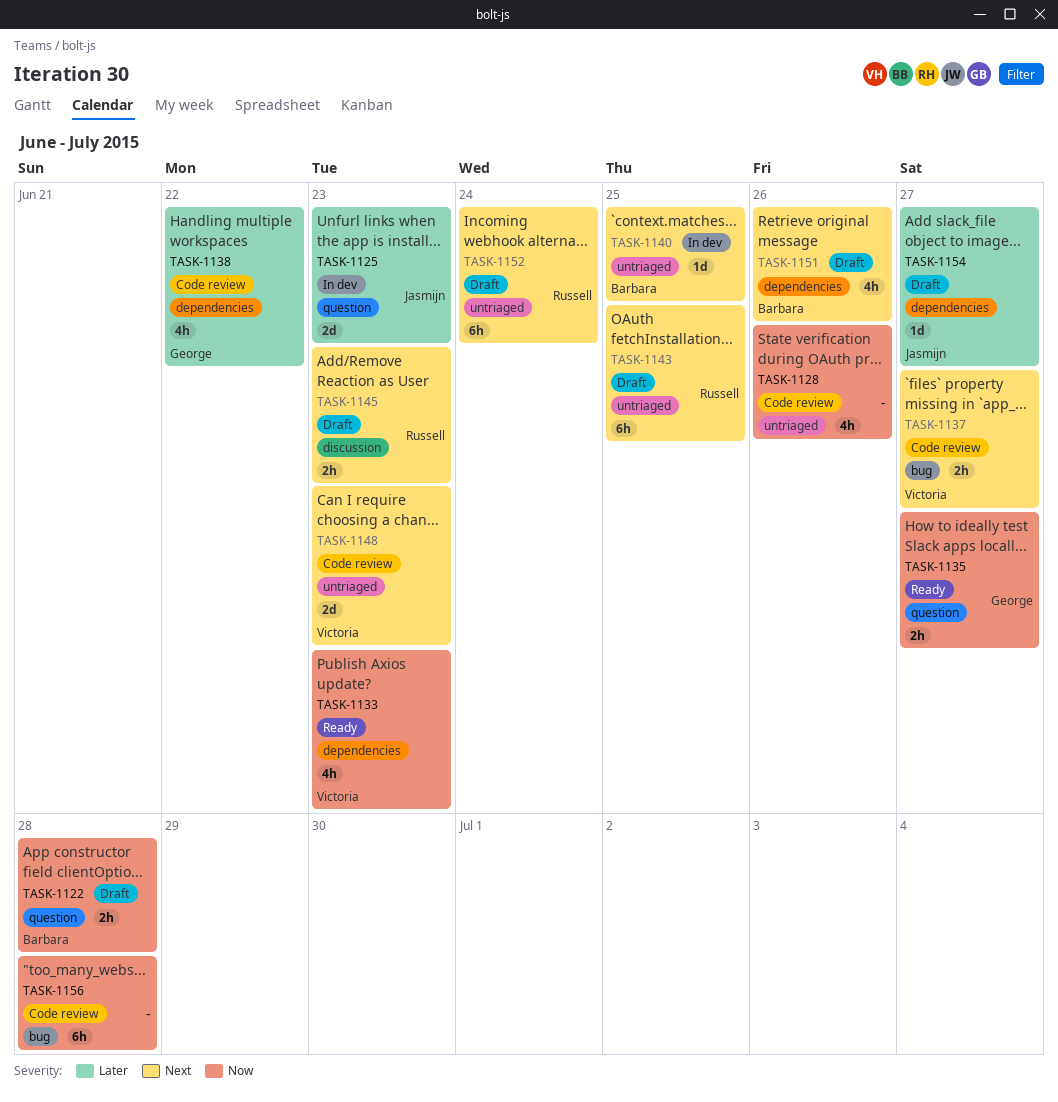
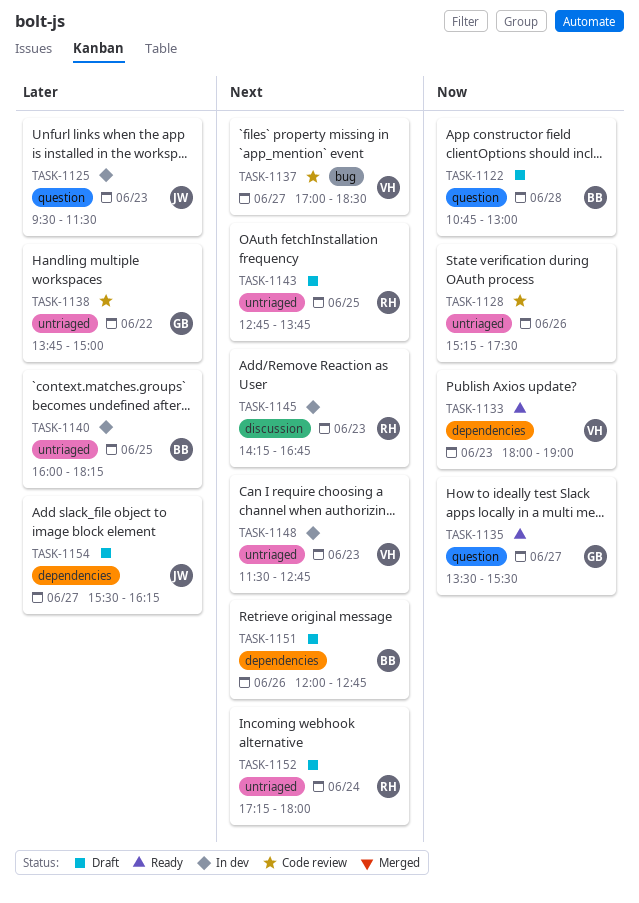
TASK-1138, label: dependencies -> untriaged
TASK-1140, priority: Next -> Later
TASK-1145, status: Draft -> In dev
TASK-1148, status: Code review -> In dev
TASK-1156: present -> none

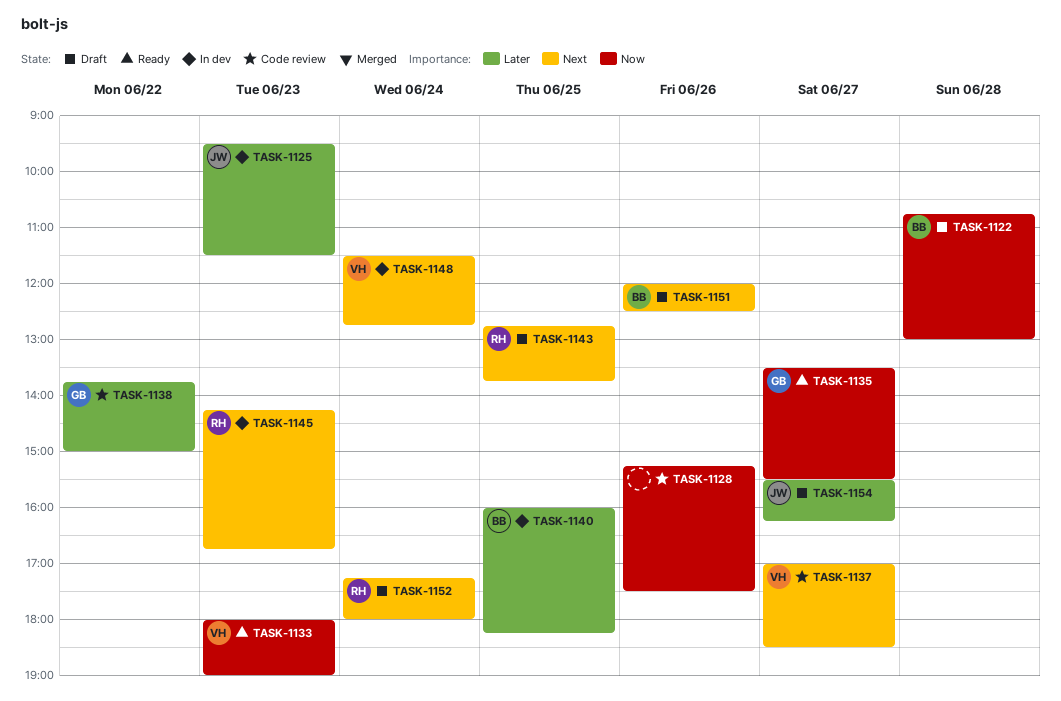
TASK-1148, day: Jun 23 -> Jun 24
TASK-1151, ends: 12:45 -> 12:30

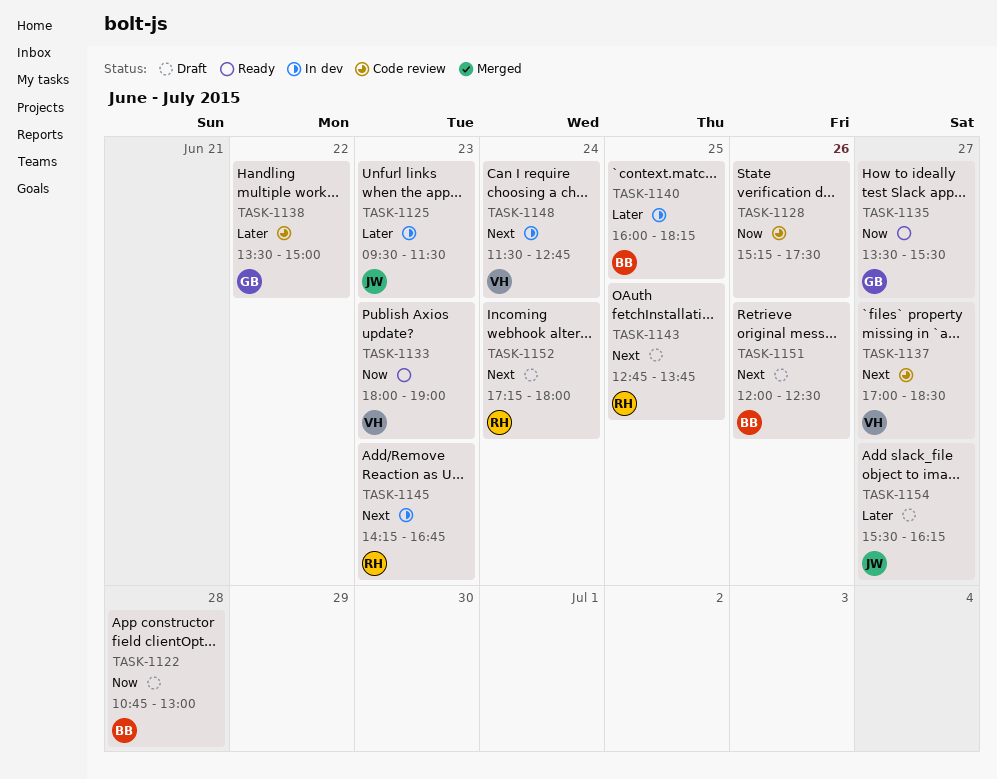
TASK-1138, begins: 13:45 -> 13:30

